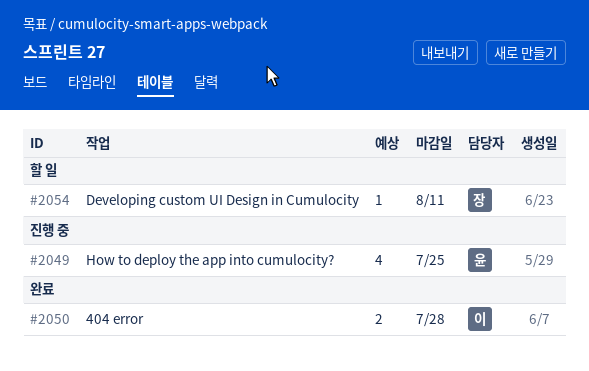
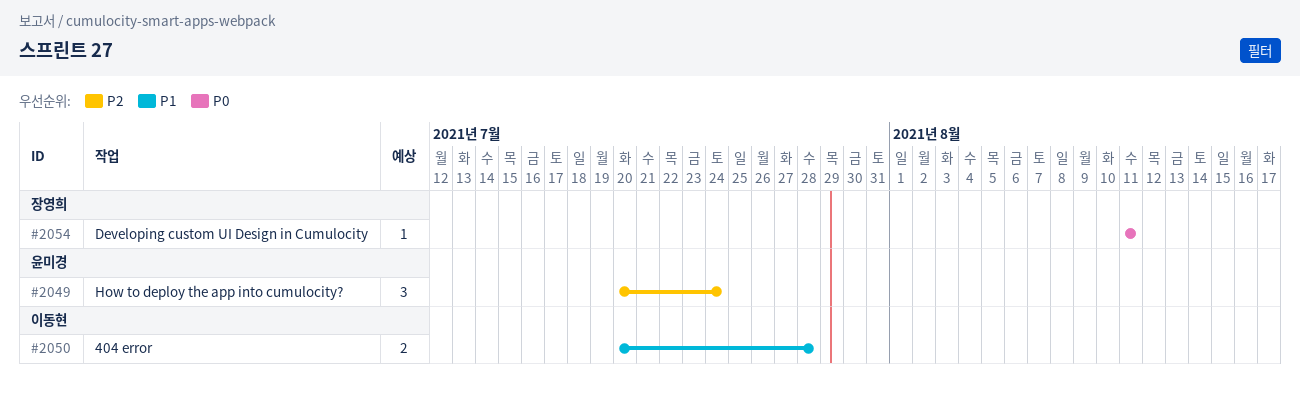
#2049, estimate: 4 -> 3
#2049, due: Jul 25 -> Jul 24

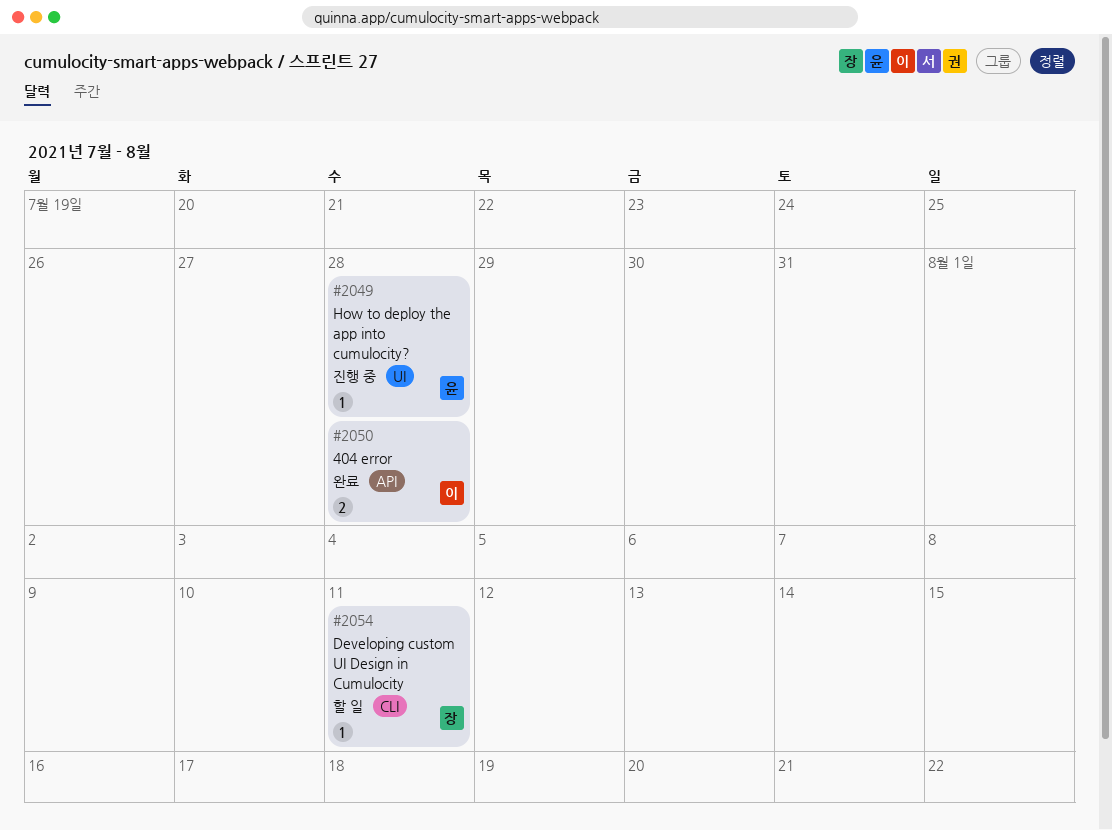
#2049, estimate: 3 -> 1
#2049, due: Jul 24 -> Jul 28

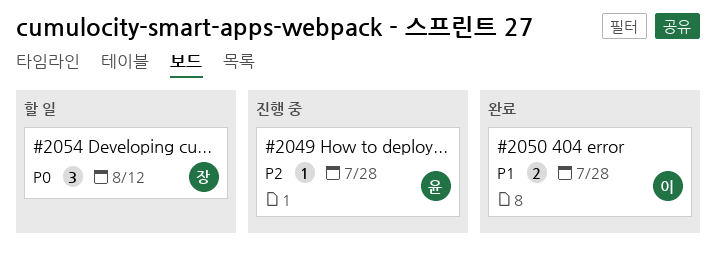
#2054, estimate: 1 -> 3
#2054, due: Aug 11 -> Aug 12

